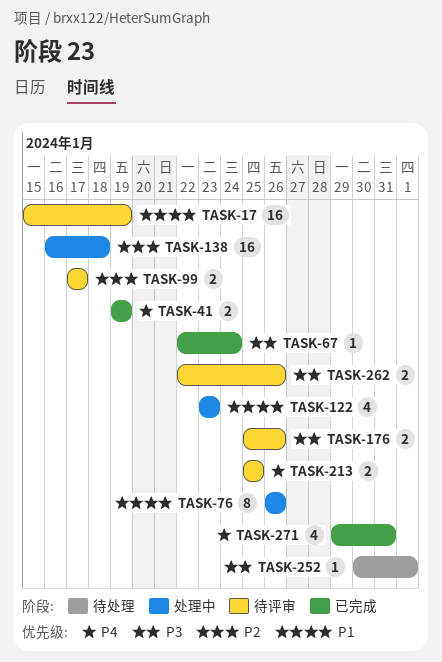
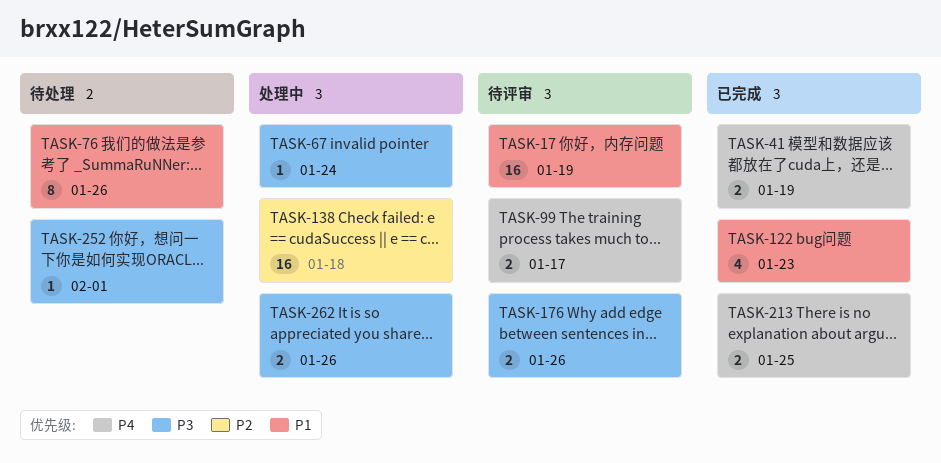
TASK-67, status: 已完成 -> 处理中
TASK-76, status: 处理中 -> 待处理
TASK-99, priority: P2 -> P4
TASK-122, status: 处理中 -> 已完成
TASK-213, status: 待评审 -> 已完成
TASK-262, status: 待评审 -> 处理中
TASK-271: present -> none

